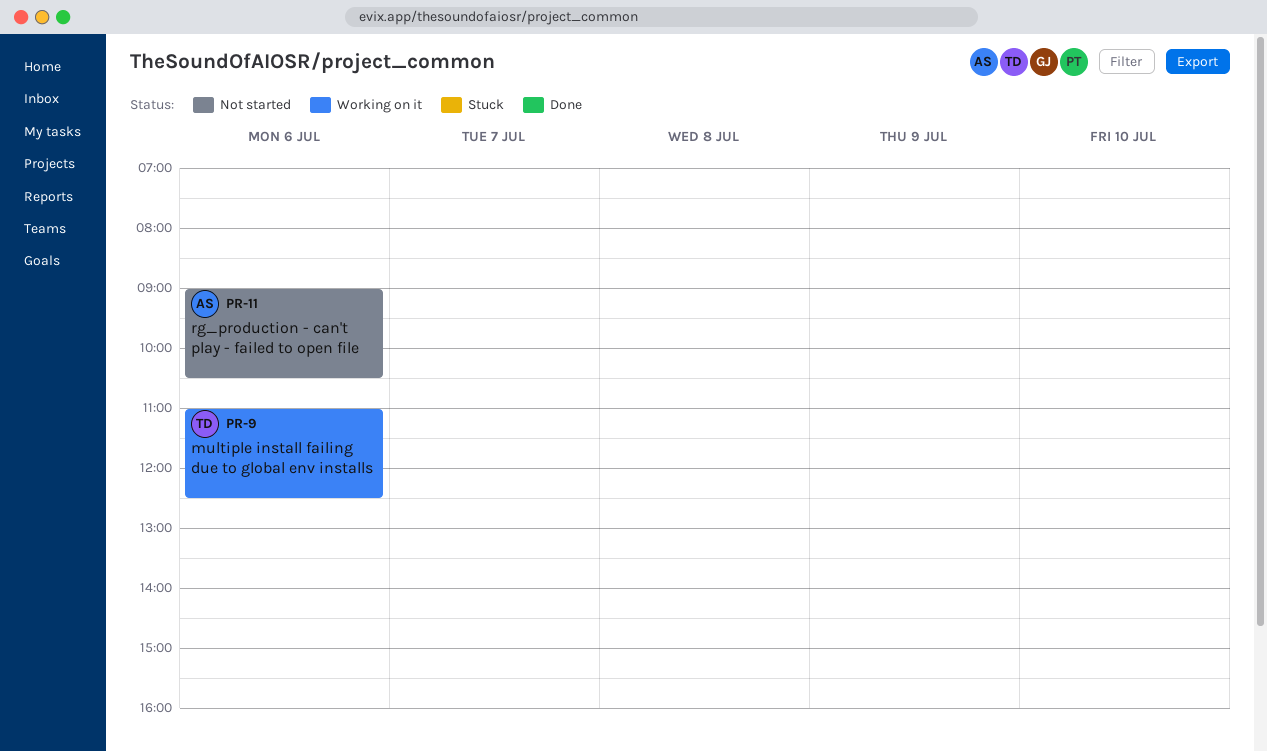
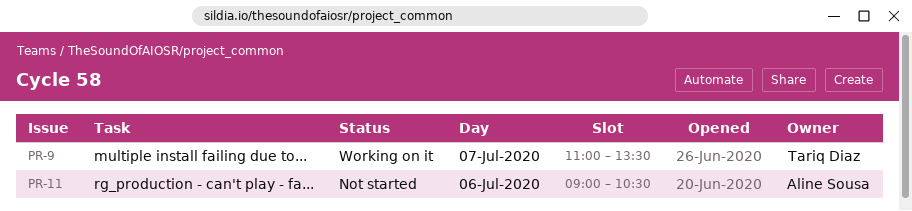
PR-9, day: Jul 6 -> Jul 7
PR-9, ends: 12:30 -> 13:30

